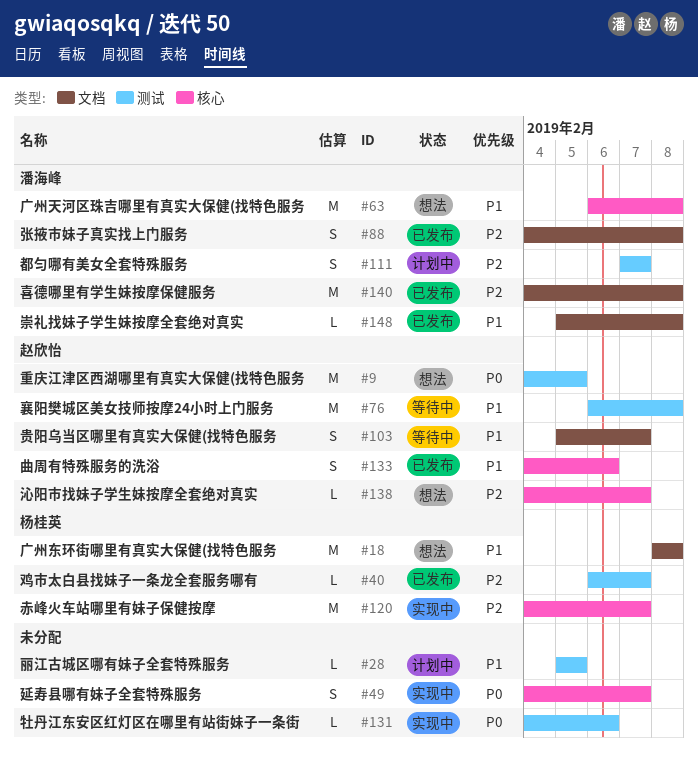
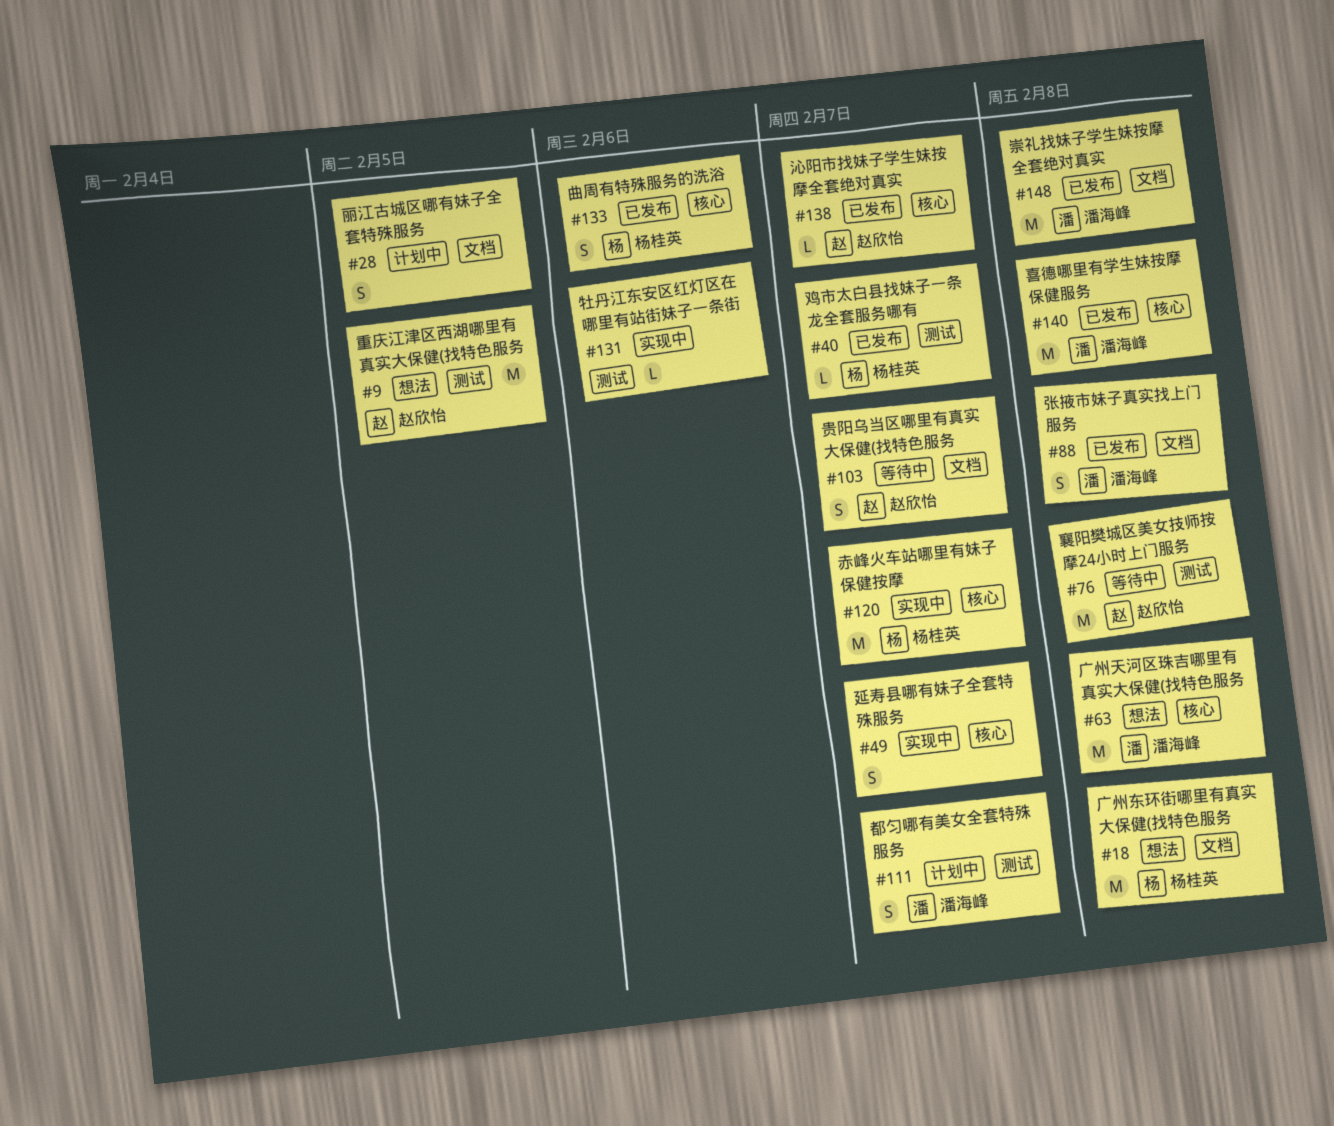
#28, label: 测试 -> 文档
#28, estimate: L -> S
#133, owner: 赵欣怡 -> 杨桂英
#138, status: 想法 -> 已发布
#140, label: 文档 -> 核心
#148, estimate: L -> M

